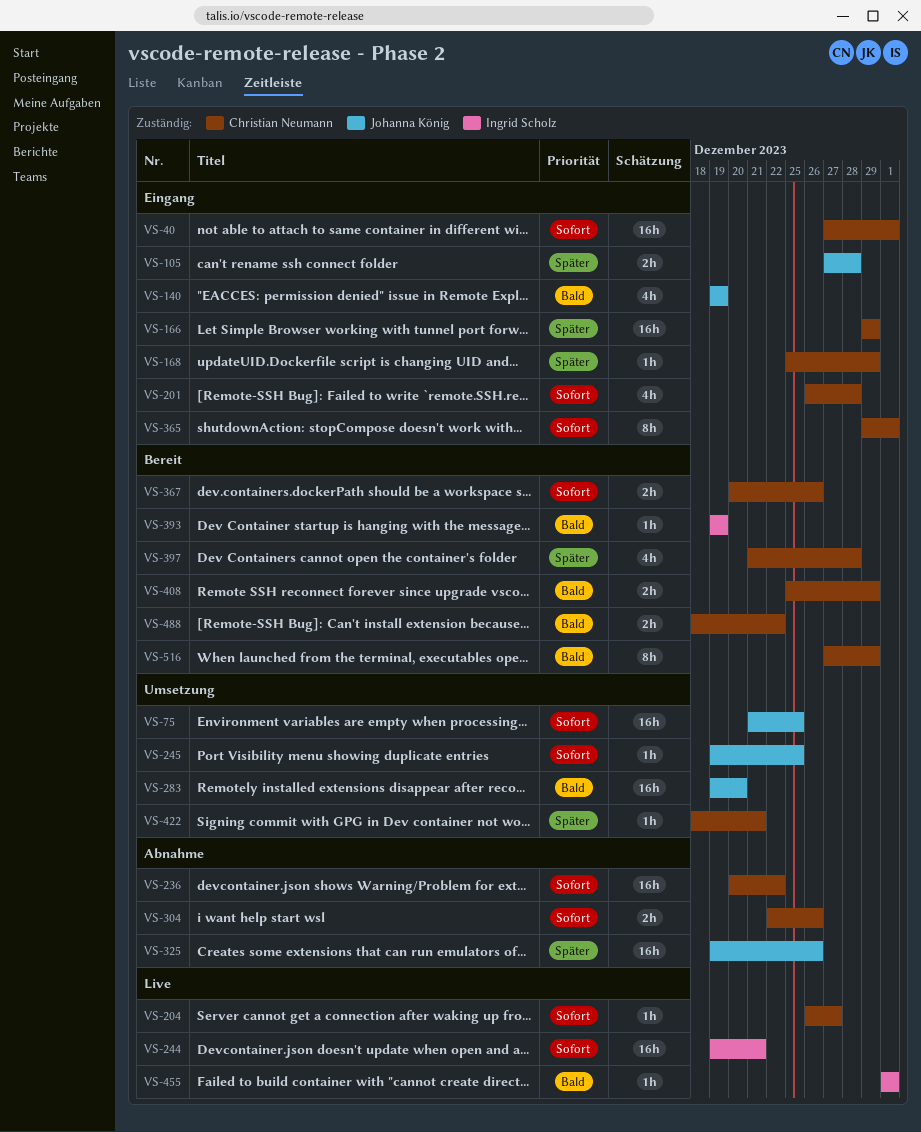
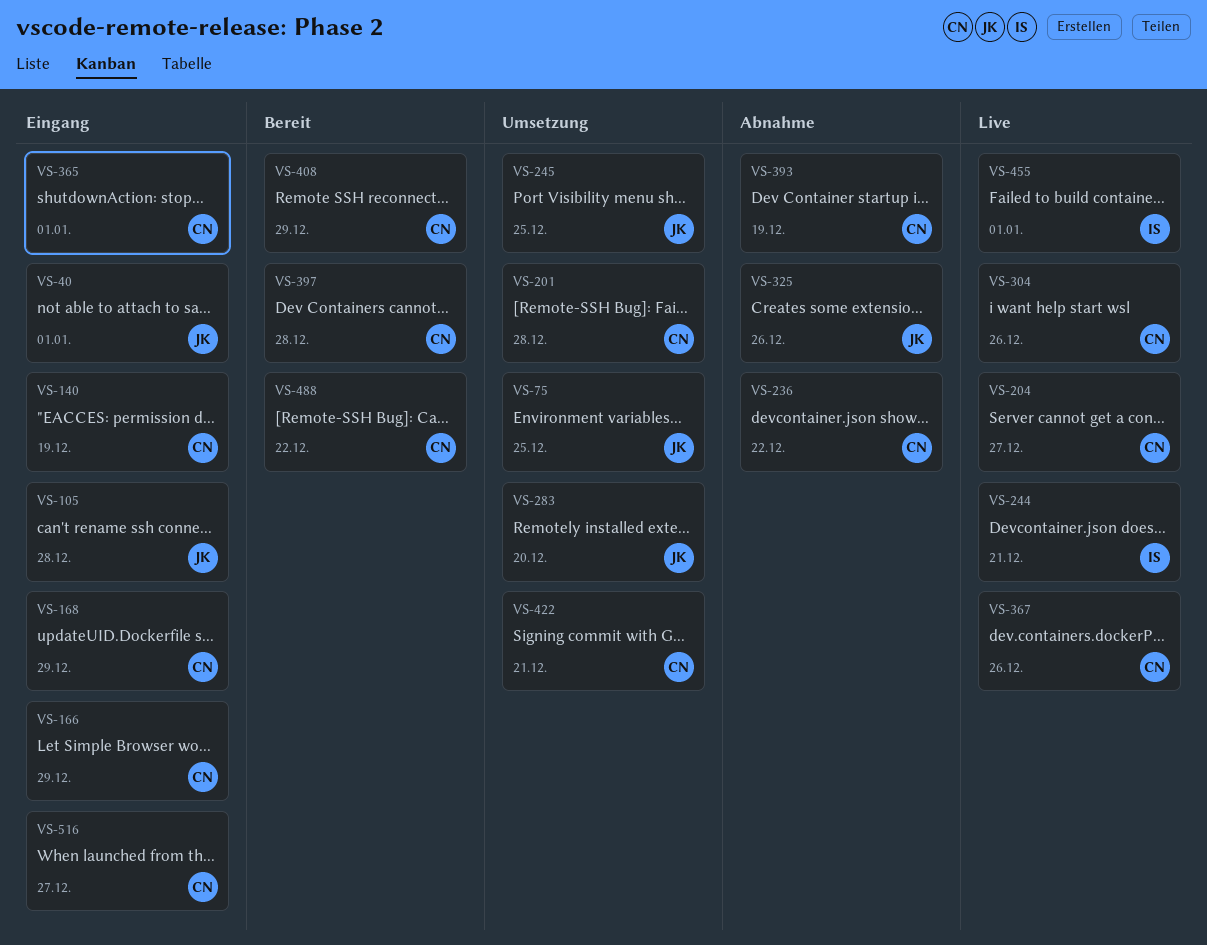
VS-40, owner: Christian Neumann -> Johanna König
VS-140, owner: Johanna König -> Christian Neumann
VS-201, status: Eingang -> Umsetzung
VS-304, status: Abnahme -> Live
VS-367, status: Bereit -> Live
VS-393, status: Bereit -> Abnahme
VS-393, owner: Ingrid Scholz -> Christian Neumann
VS-516, status: Bereit -> Eingang
VS-516, due: Dec 29 -> Dec 27

